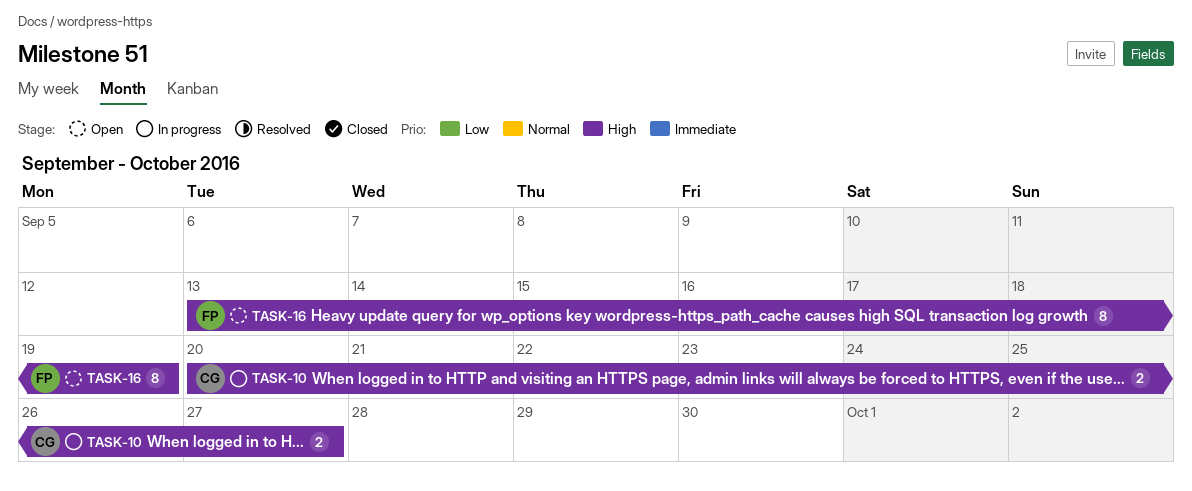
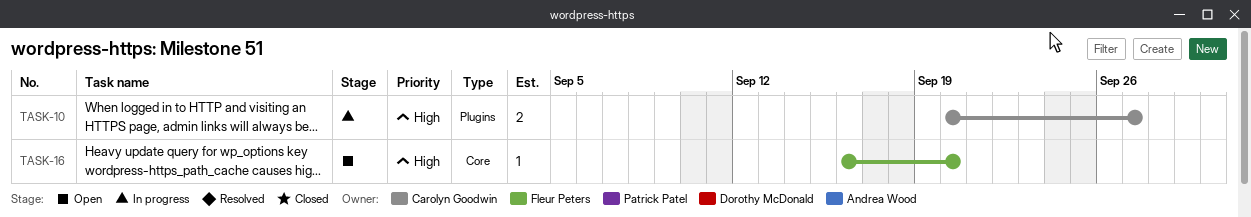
TASK-16, estimate: 8 -> 1
TASK-16, start: Sep 13 -> Sep 16
TASK-16, due: Sep 19 -> Sep 20

